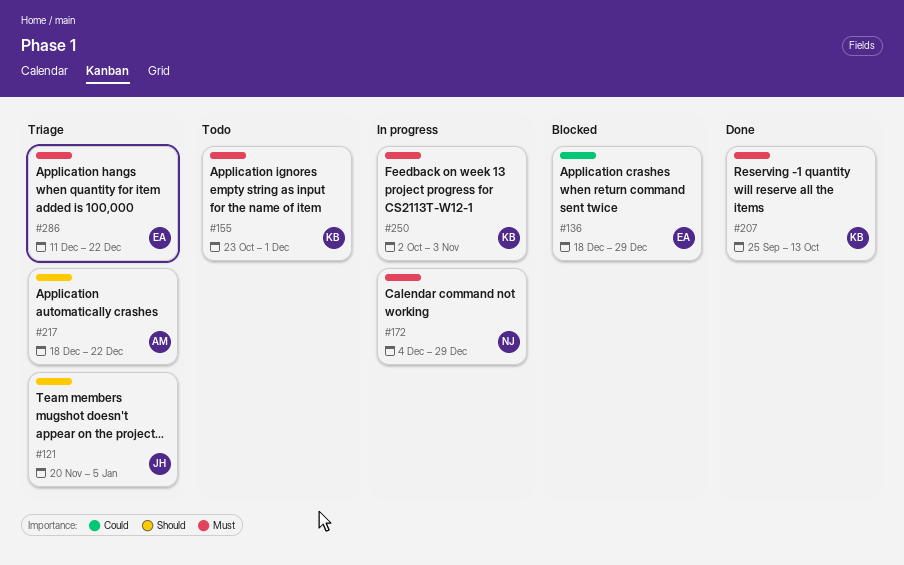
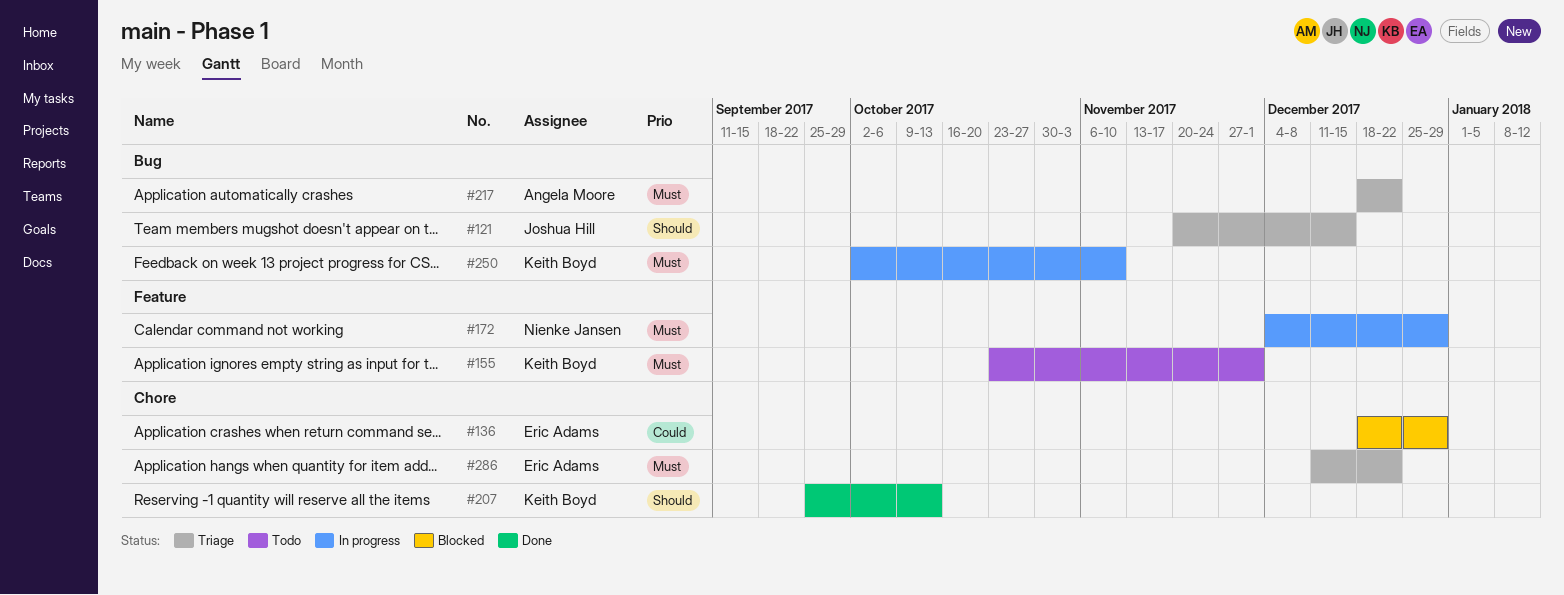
#121, due: Jan 5 -> Dec 15
#207, priority: Must -> Should
#217, priority: Should -> Must
#250, due: Nov 3 -> Nov 10

